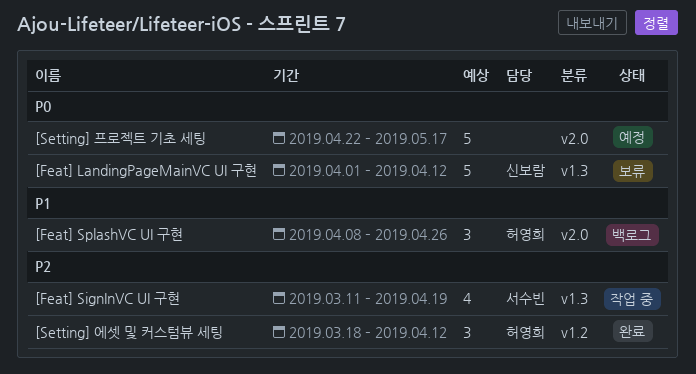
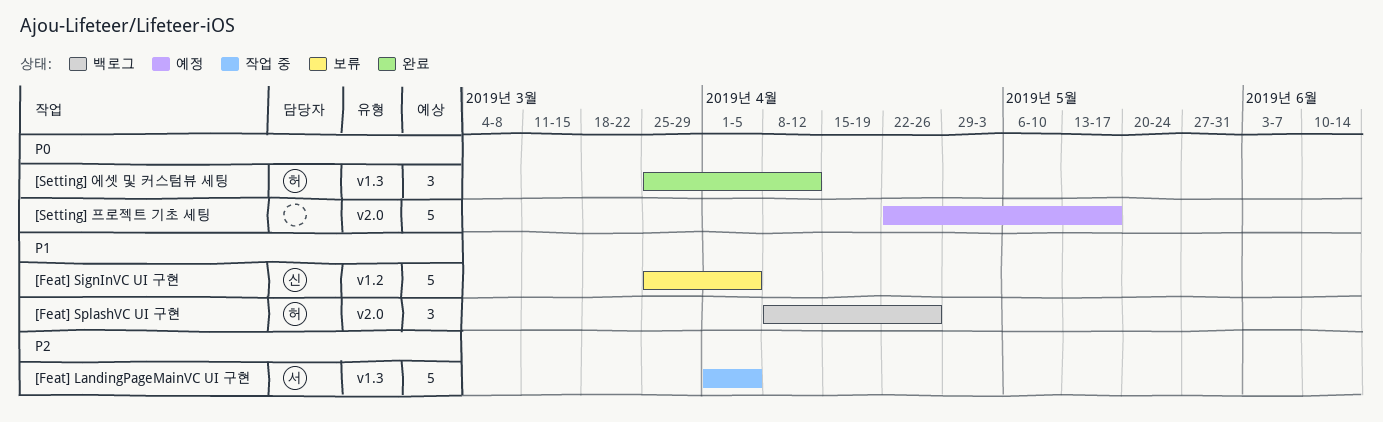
[Feat] LandingPageMainVC UI 구현, status: 보류 -> 작업 중
[Feat] LandingPageMainVC UI 구현, owner: 신보람 -> 서수빈
[Feat] LandingPageMainVC UI 구현, priority: P0 -> P2
[Feat] LandingPageMainVC UI 구현, due: Apr 12 -> Apr 5
[Feat] SignInVC UI 구현, status: 작업 중 -> 보류
[Feat] SignInVC UI 구현, owner: 서수빈 -> 신보람
[Feat] SignInVC UI 구현, priority: P2 -> P1
[Feat] SignInVC UI 구현, label: v1.3 -> v1.2
[Feat] SignInVC UI 구현, estimate: 4 -> 5
[Feat] SignInVC UI 구현, start: Mar 11 -> Mar 25
[Feat] SignInVC UI 구현, due: Apr 19 -> Apr 5
[Setting] 에셋 및 커스텀뷰 세팅, priority: P2 -> P0
[Setting] 에셋 및 커스텀뷰 세팅, label: v1.2 -> v1.3
[Setting] 에셋 및 커스텀뷰 세팅, start: Mar 18 -> Mar 25

